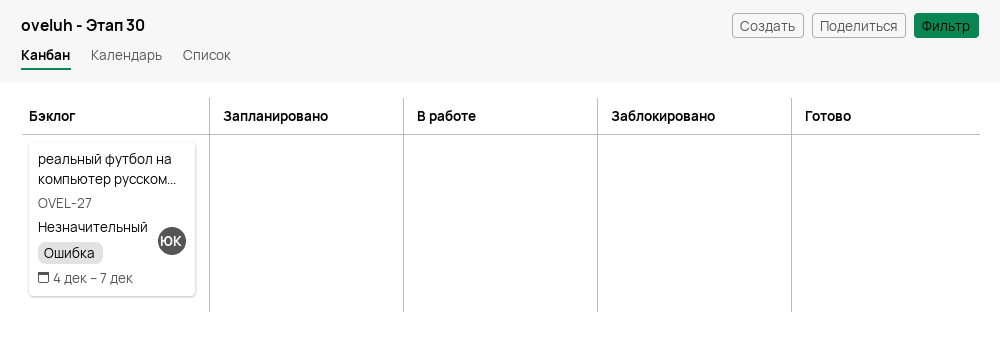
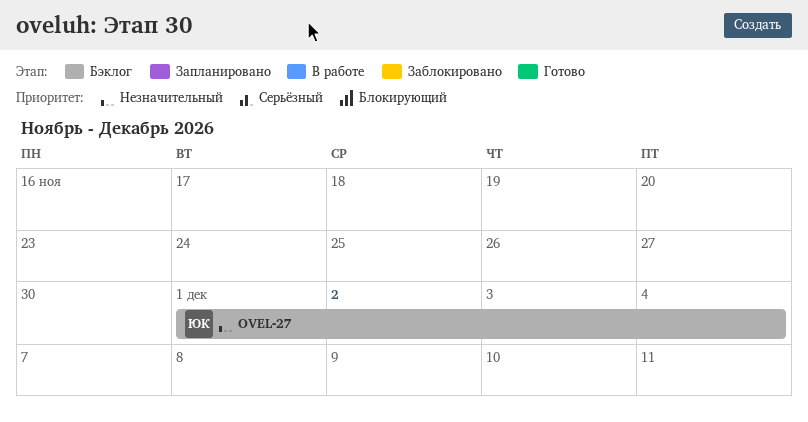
OVEL-27, start: Dec 4 -> Dec 1
OVEL-27, due: Dec 7 -> Dec 4

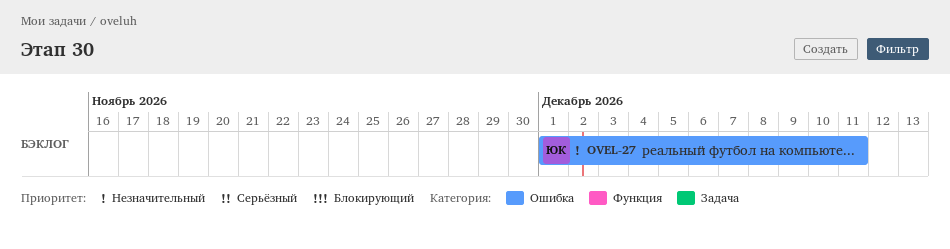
OVEL-27, due: Dec 4 -> Dec 11

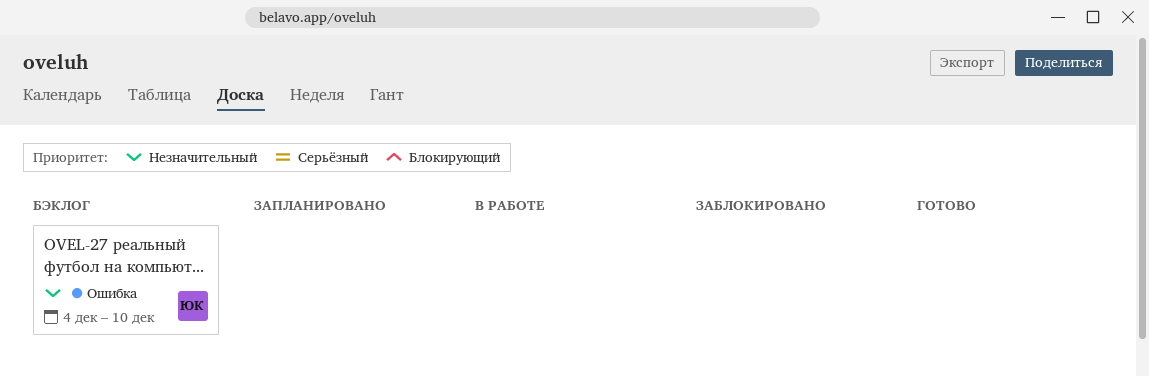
OVEL-27, start: Dec 1 -> Dec 4
OVEL-27, due: Dec 11 -> Dec 10

